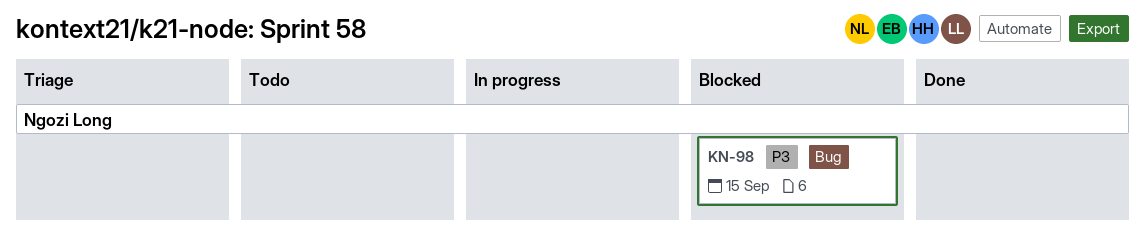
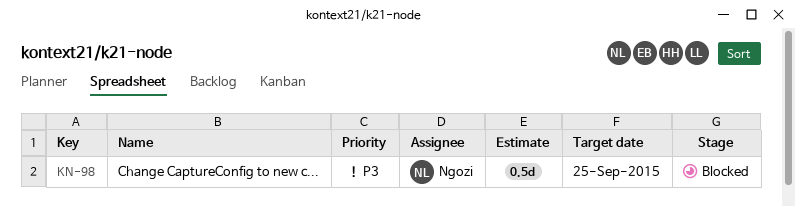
KN-98, due: Sep 15 -> Sep 25

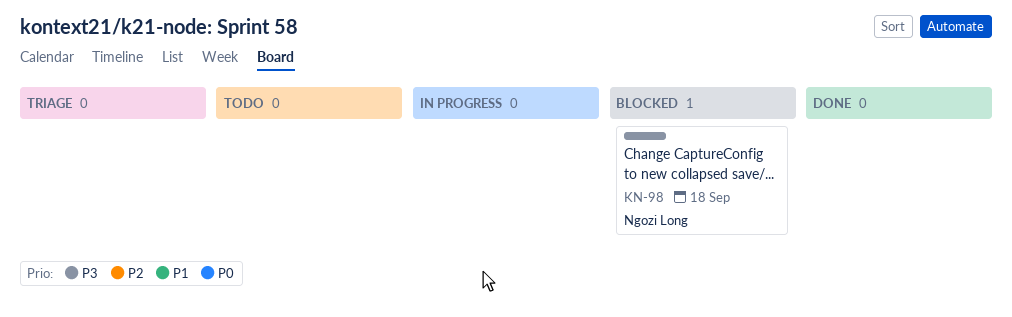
KN-98, due: Sep 25 -> Sep 18

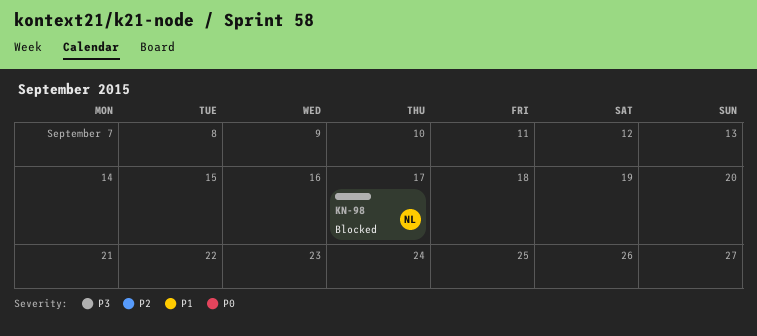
KN-98, due: Sep 18 -> Sep 17

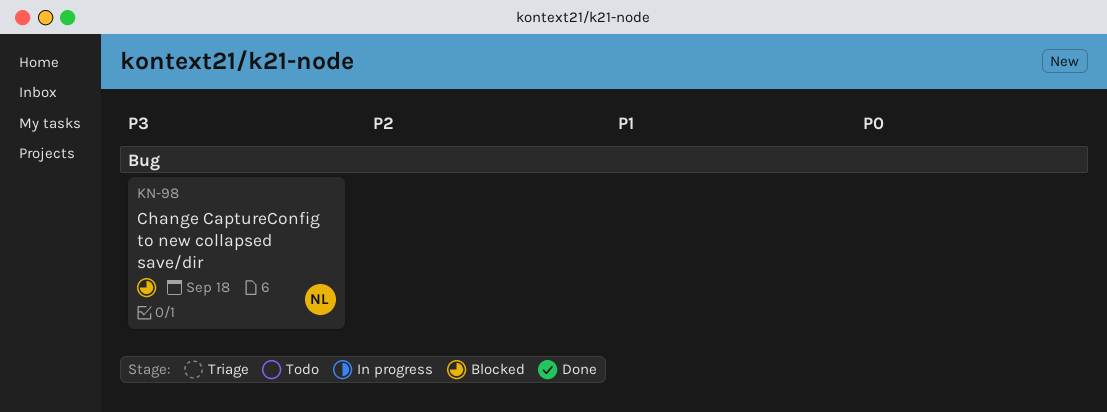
KN-98, due: Sep 17 -> Sep 18

